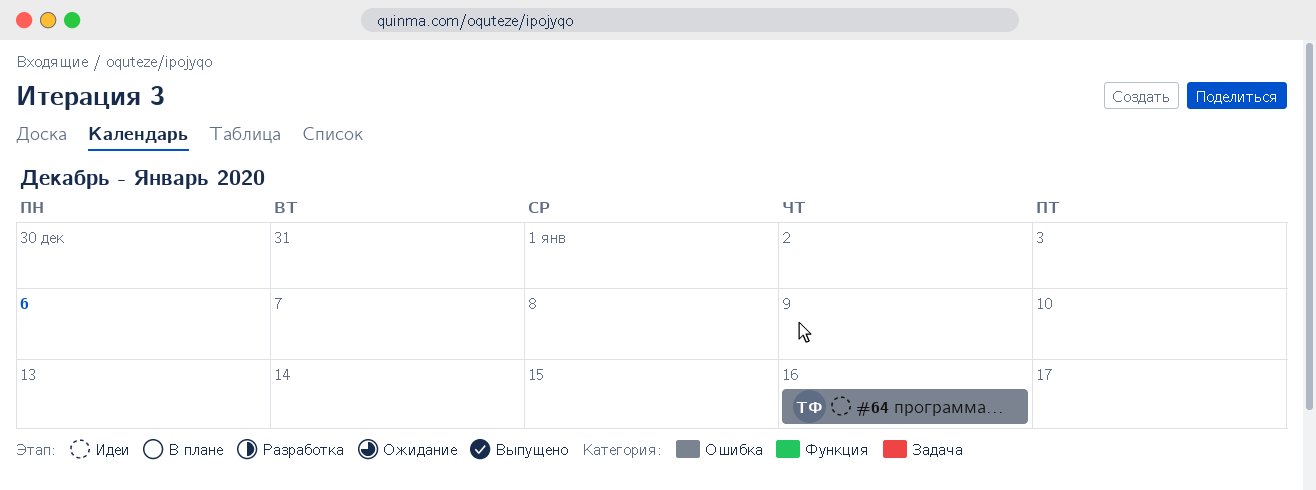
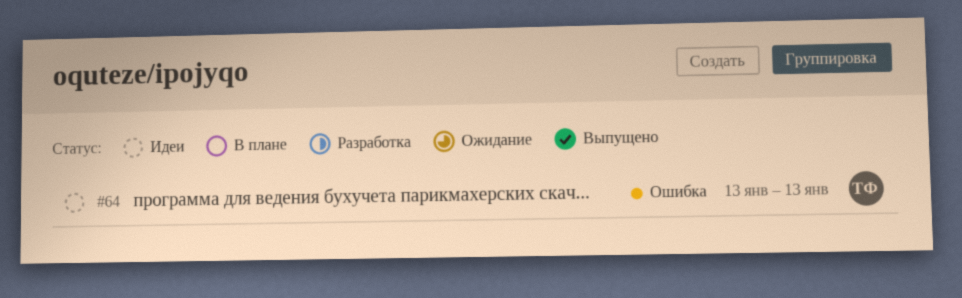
#64, start: Jan 16 -> Jan 13
#64, due: Jan 16 -> Jan 13

